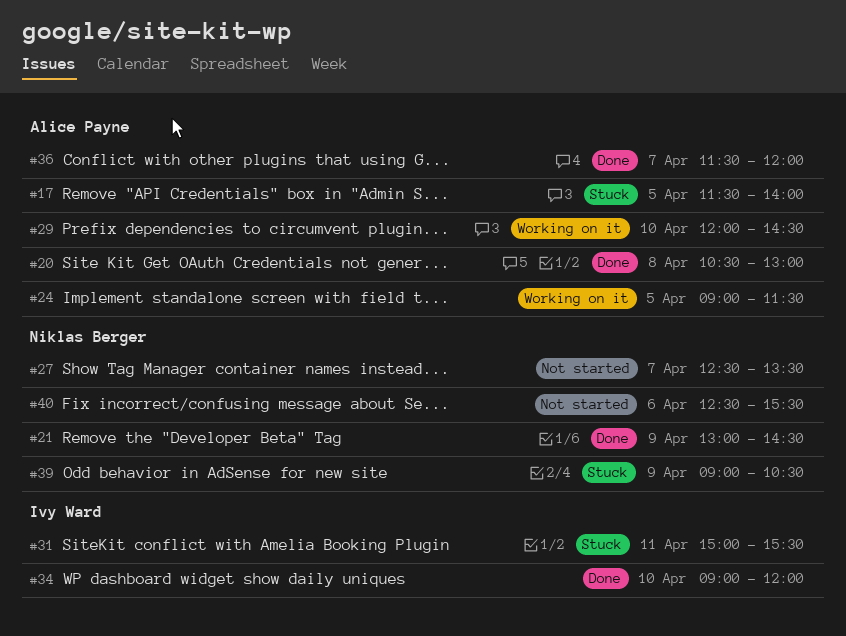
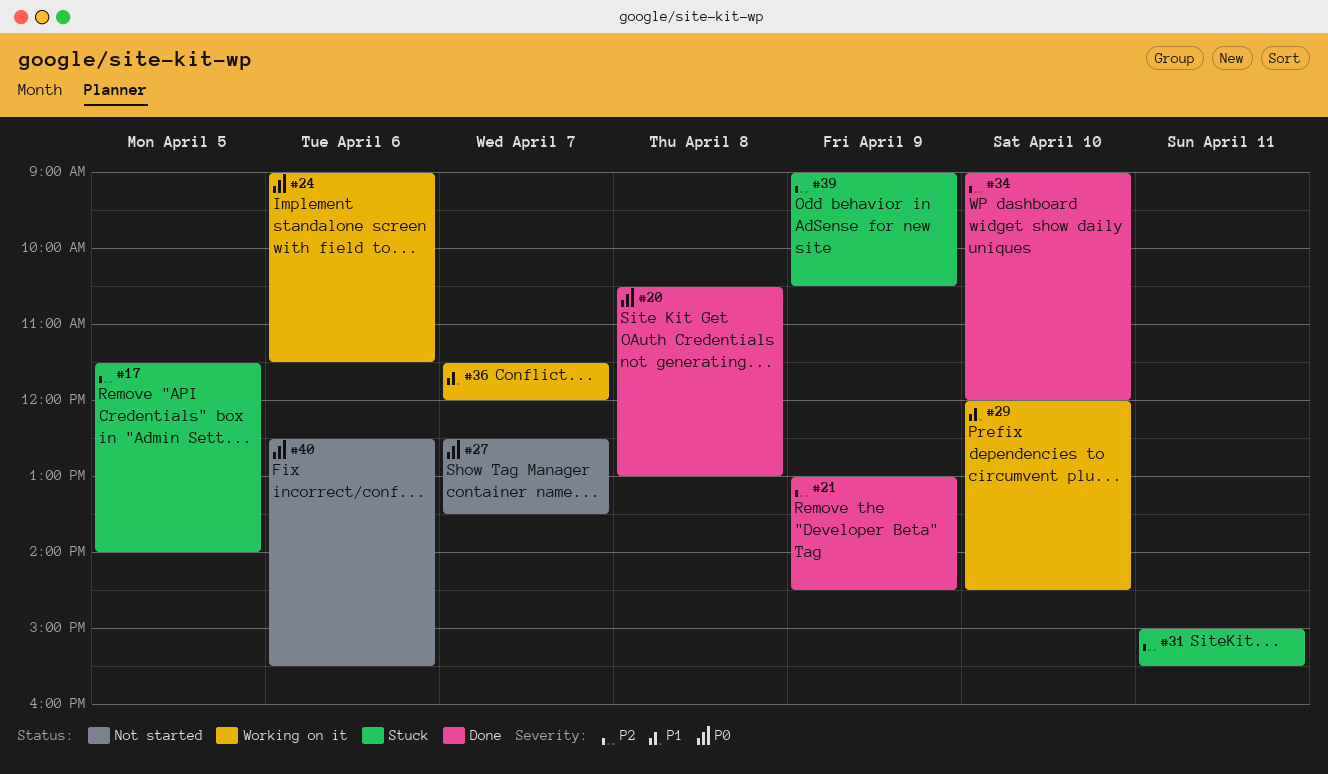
#24, day: Apr 5 -> Apr 6
#36, status: Done -> Working on it

